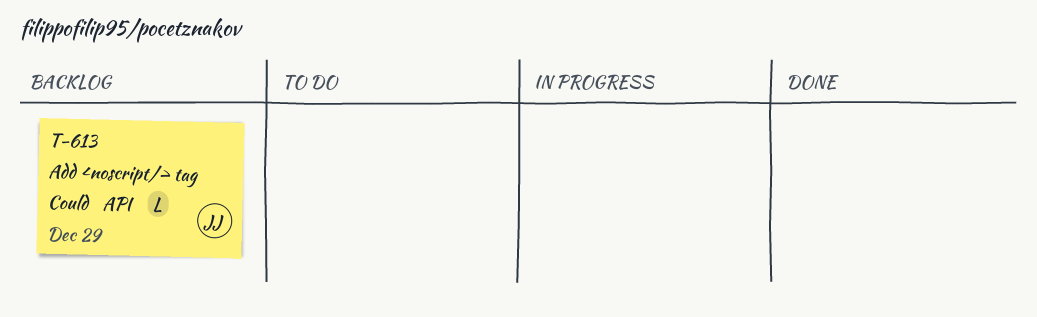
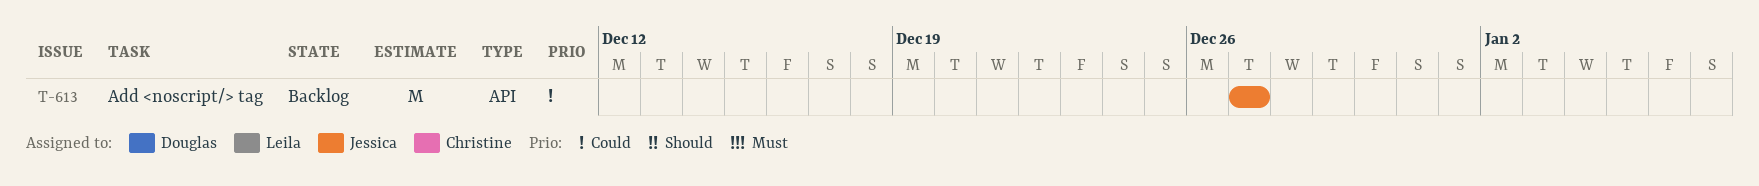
T-613, estimate: L -> M
T-613, due: Dec 29 -> Dec 27

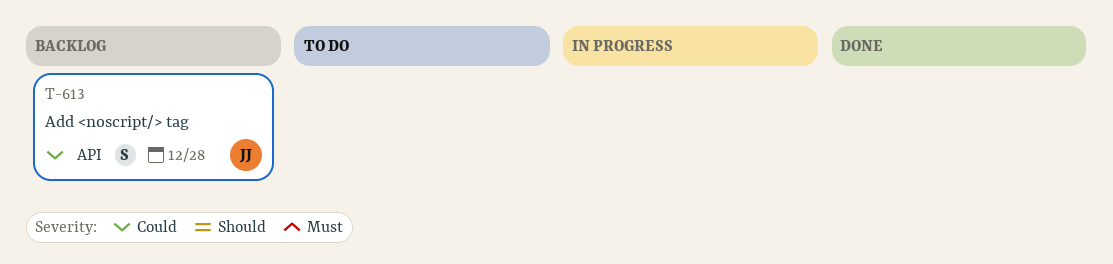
T-613, estimate: M -> S
T-613, due: Dec 27 -> Dec 28

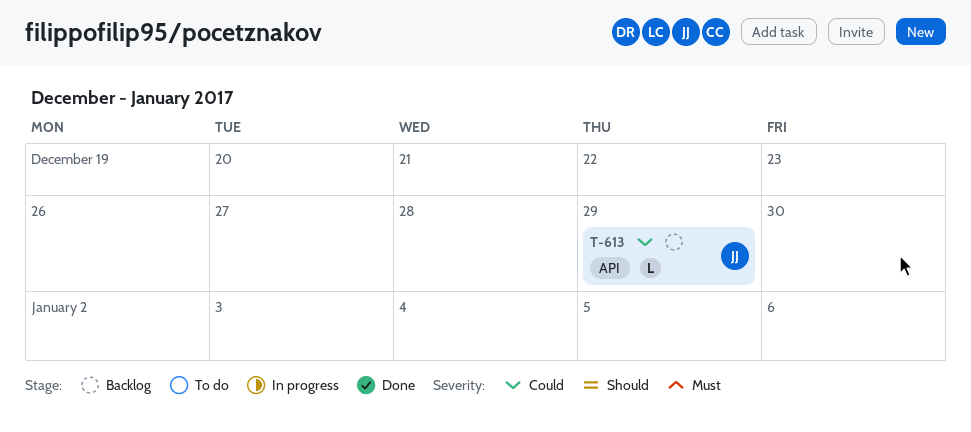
T-613, estimate: S -> L
T-613, due: Dec 28 -> Dec 29

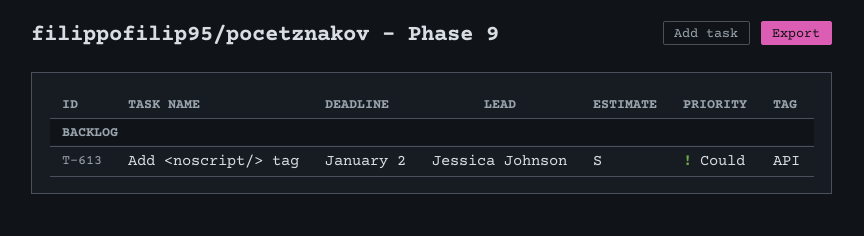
T-613, estimate: L -> S
T-613, due: Dec 29 -> Jan 2

